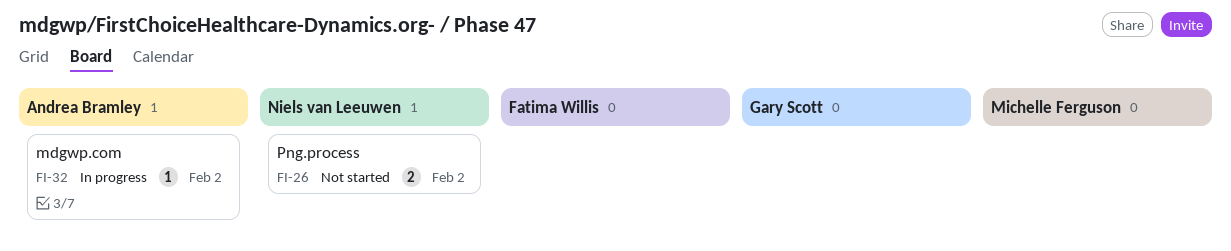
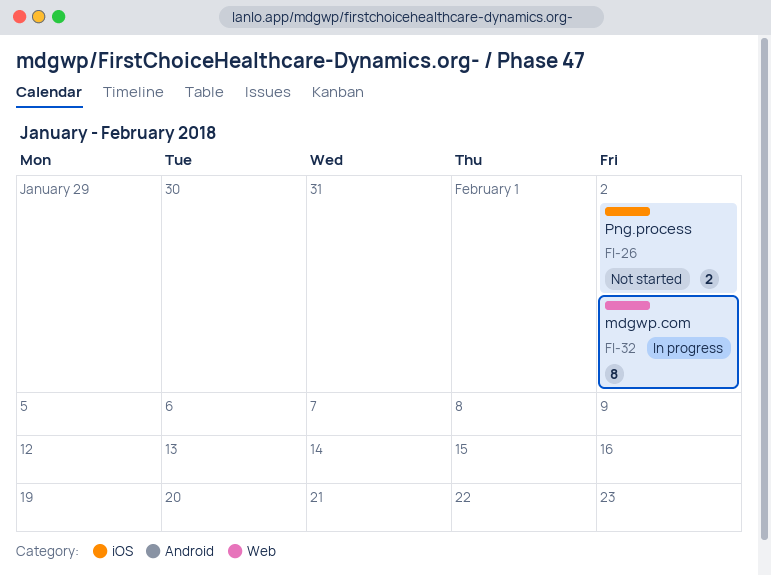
FI-32, estimate: 1 -> 8

